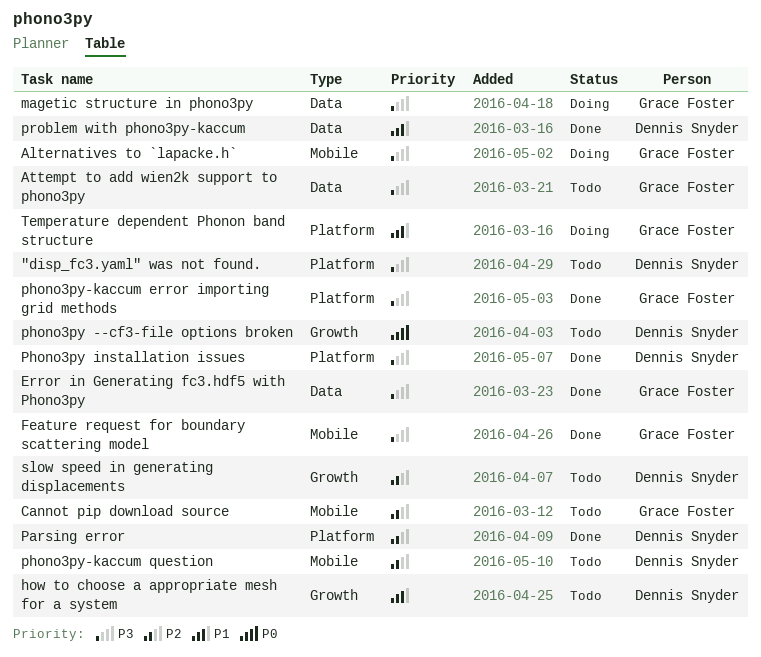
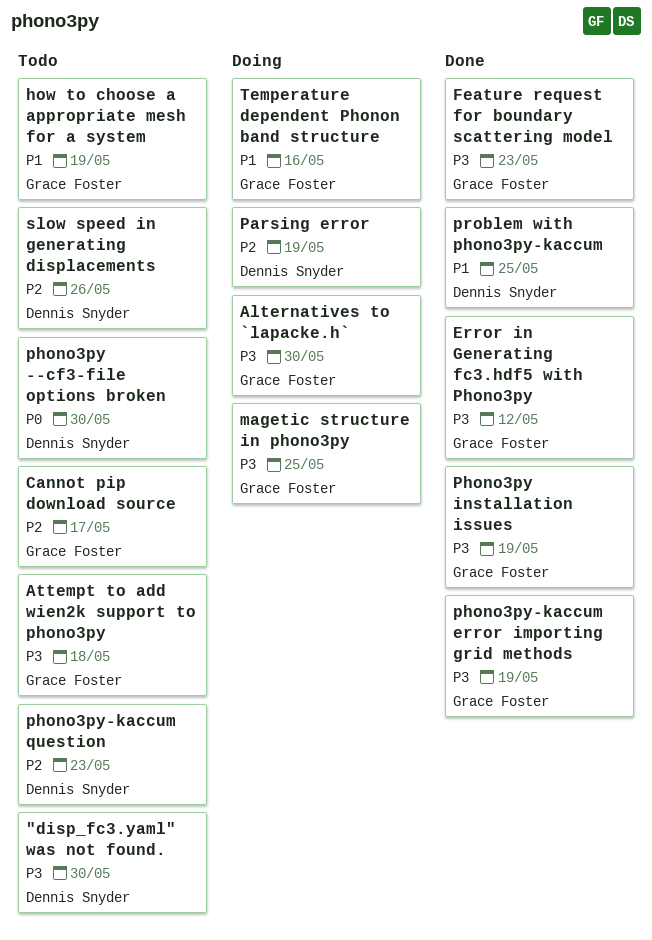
how to choose a appropriate mesh for a system, owner: Dennis Snyder -> Grace Foster
Parsing error, status: Done -> Doing
Phono3py installation issues, owner: Dennis Snyder -> Grace Foster

